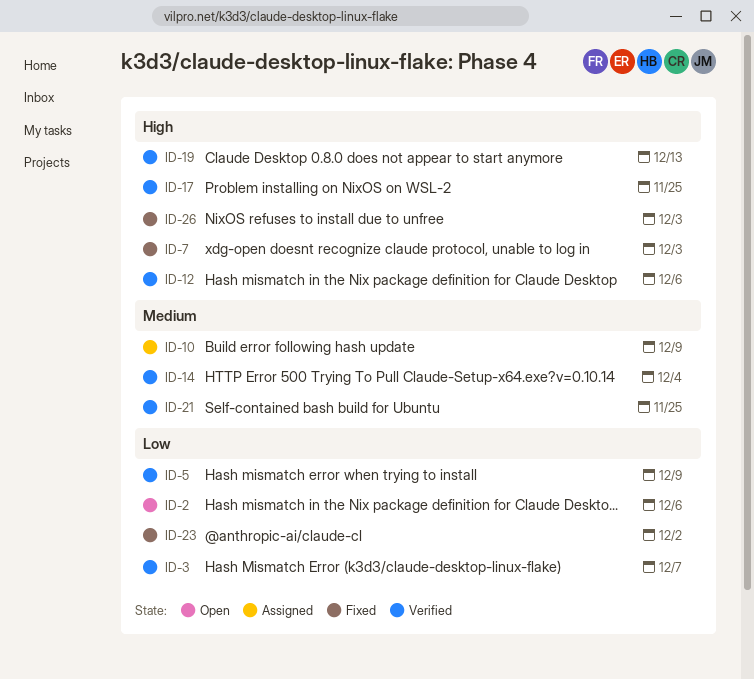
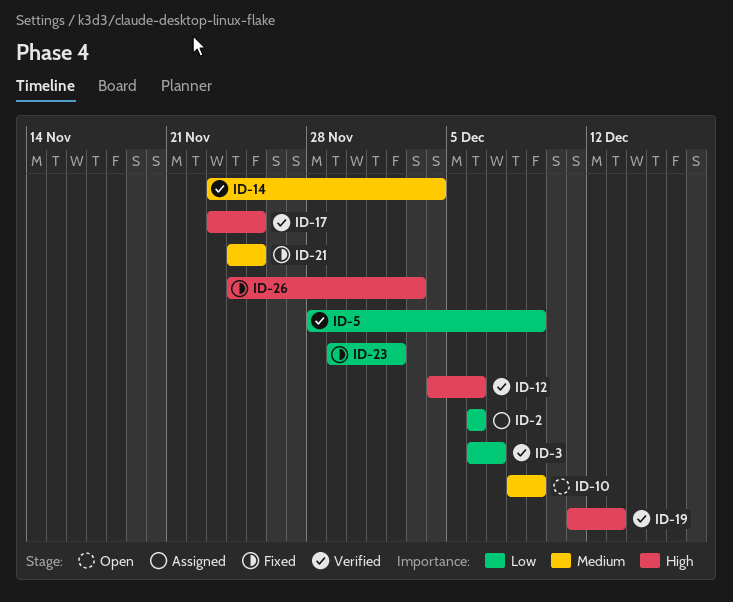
ID-2, status: Open -> Assigned
ID-7: present -> none
ID-10, status: Assigned -> Open
ID-21, status: Verified -> Fixed

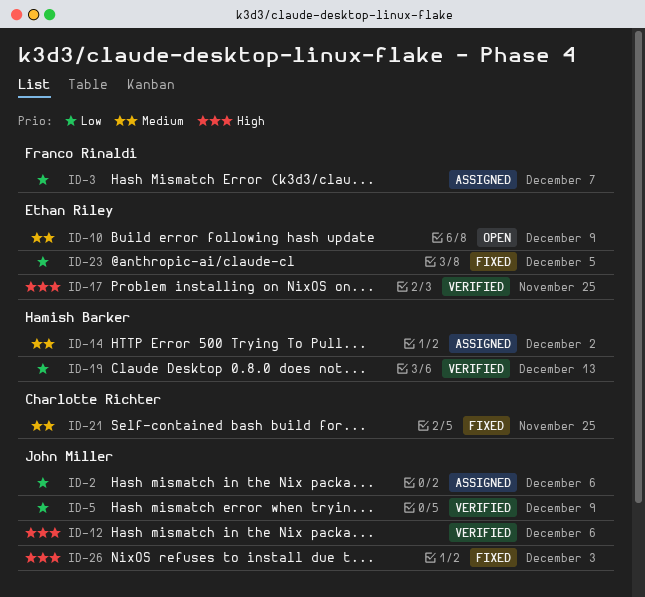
ID-3, status: Verified -> Assigned
ID-14, status: Verified -> Assigned
ID-14, due: Dec 4 -> Dec 2
ID-19, priority: High -> Low
ID-23, due: Dec 2 -> Dec 5

